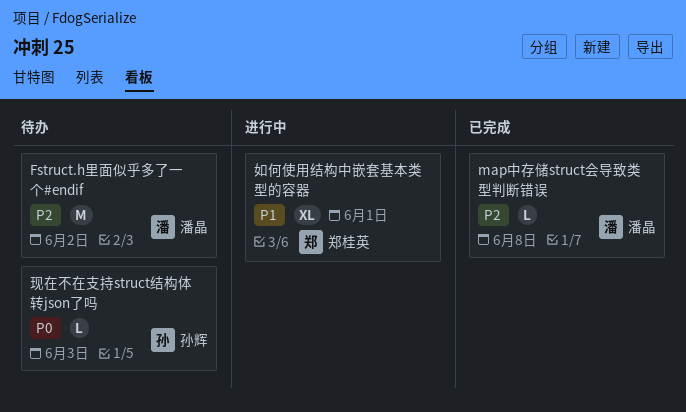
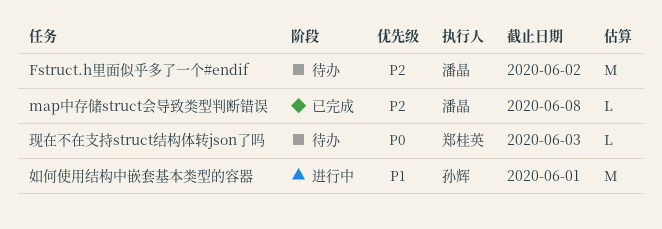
如何使用结构中嵌套基本类型的容器, owner: 郑桂英 -> 孙辉
如何使用结构中嵌套基本类型的容器, estimate: XL -> M
现在不在支持struct结构体转json了吗, owner: 孙辉 -> 郑桂英

